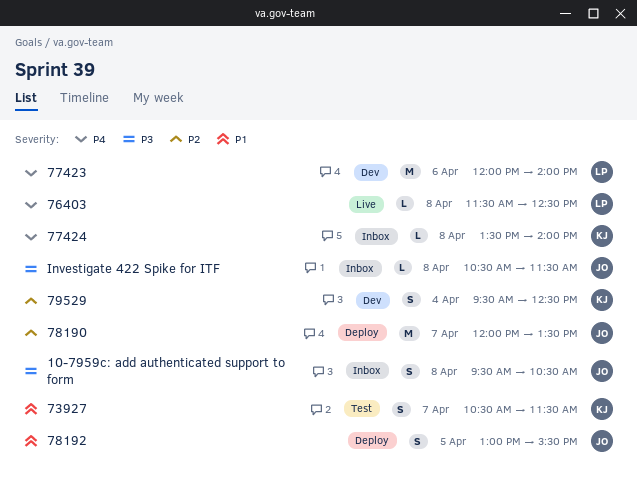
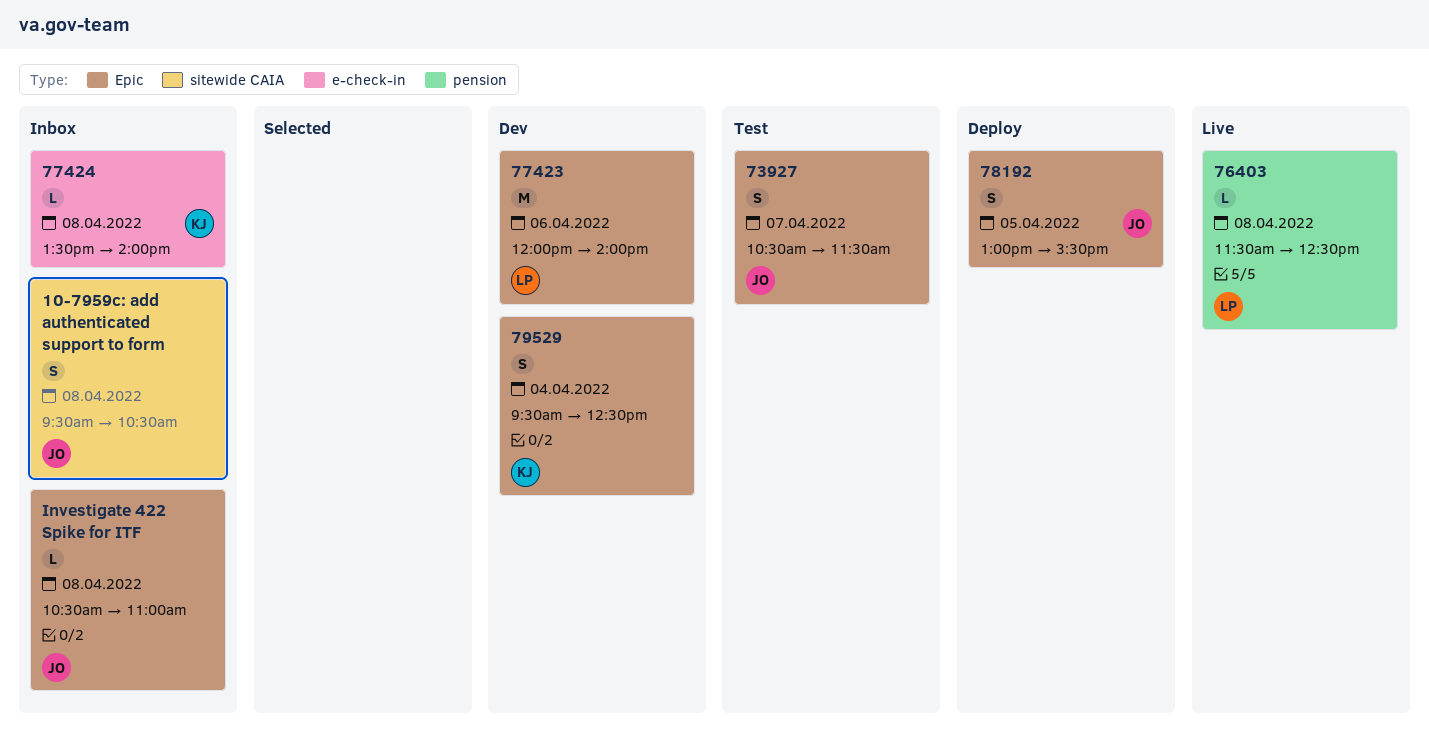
73927, owner: KJ -> JO
78190: present -> none
Investigate 422 Spike for ITF, ends: 11:30 -> 11:00

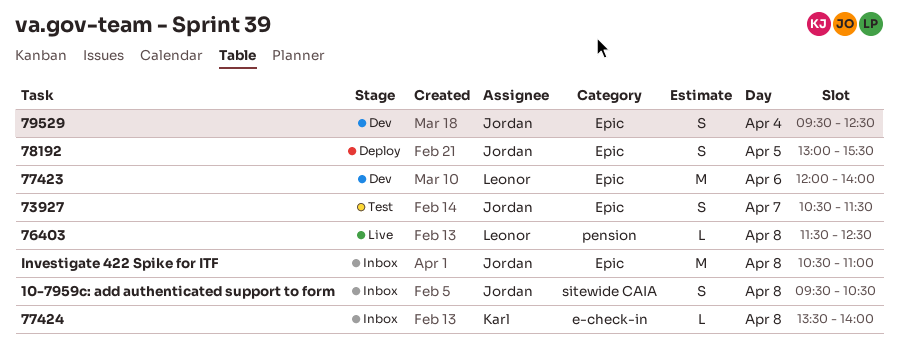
79529, owner: Karl -> Jordan
Investigate 422 Spike for ITF, estimate: L -> M

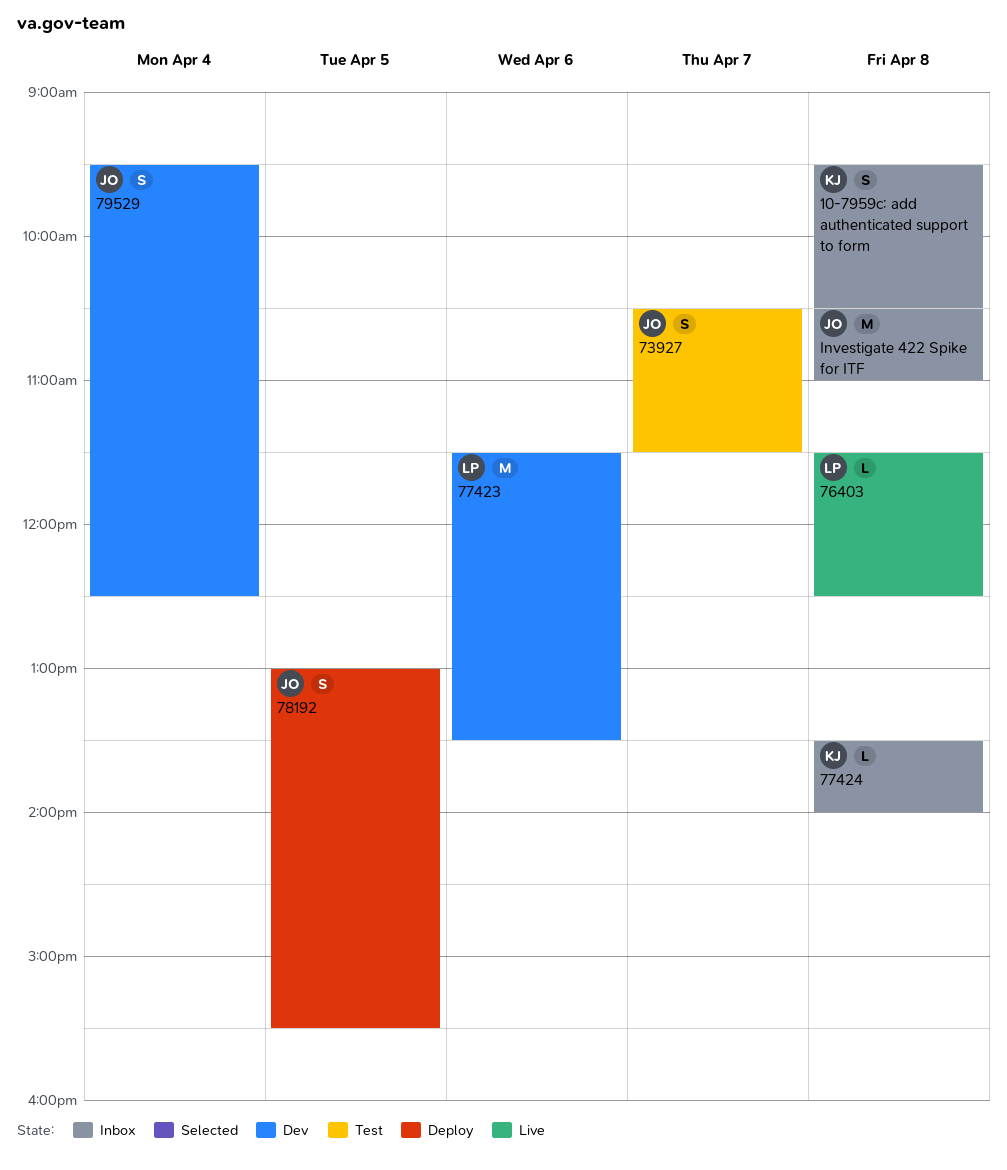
10-7959c: add authenticated support to form, owner: Jordan -> Karl
77423, begins: 12:00 -> 11:30
77423, ends: 14:00 -> 13:30

